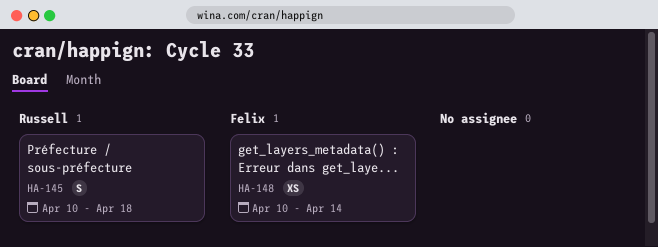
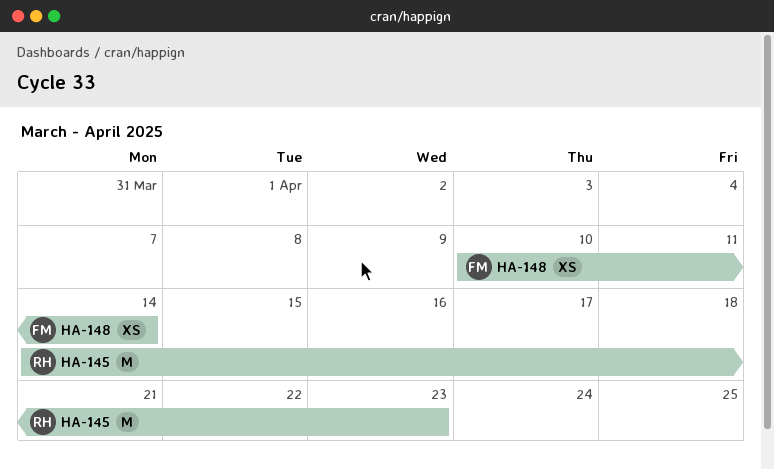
HA-145, estimate: S -> M
HA-145, start: Apr 10 -> Apr 14
HA-145, due: Apr 18 -> Apr 23

